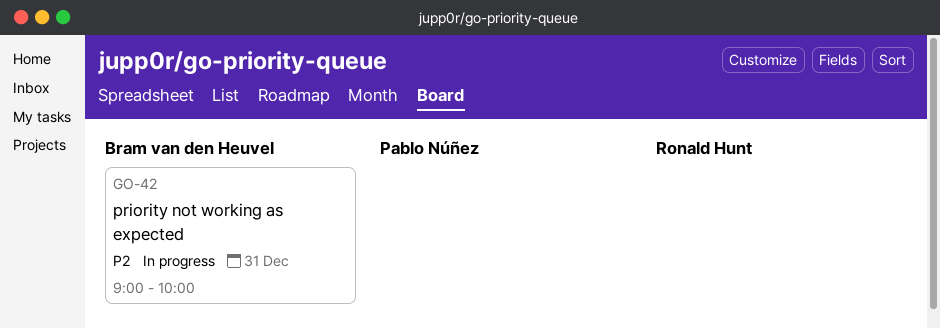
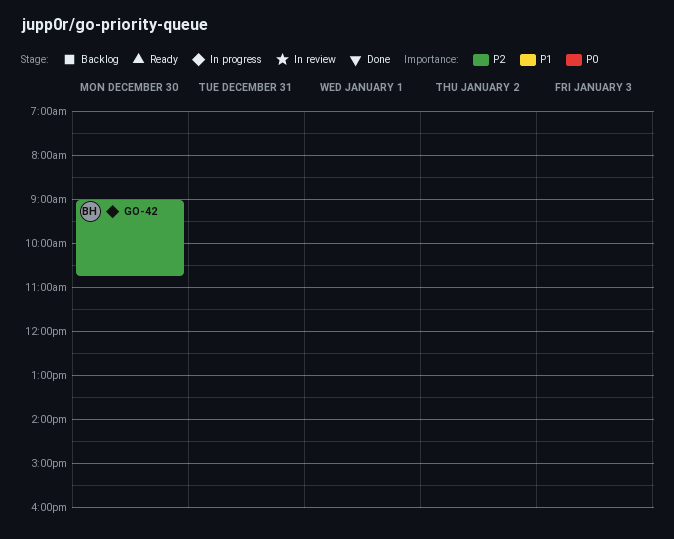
GO-42, day: Dec 31 -> Dec 30
GO-42, ends: 10:00 -> 10:45

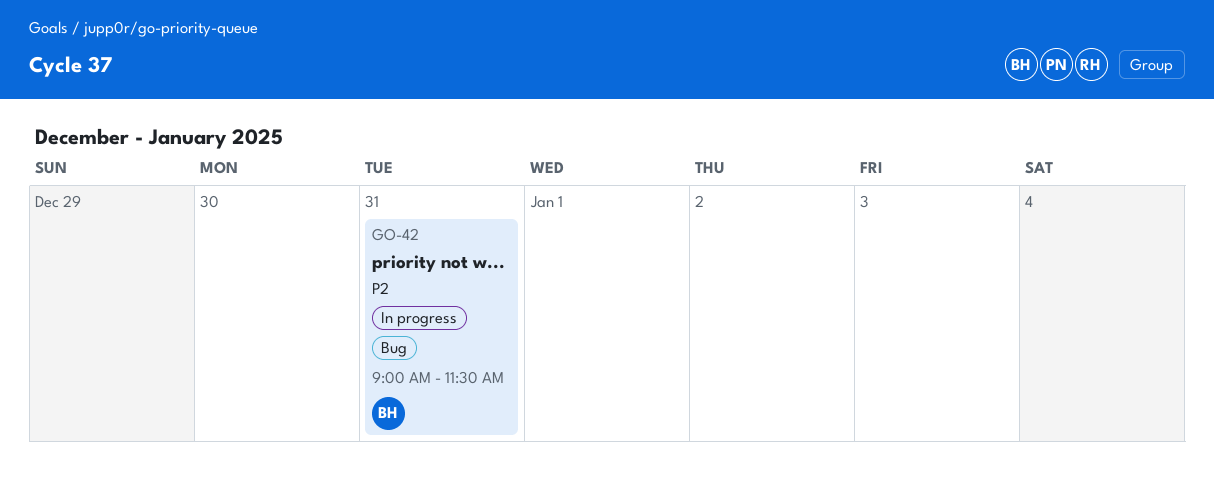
GO-42, day: Dec 30 -> Dec 31
GO-42, ends: 10:45 -> 11:30

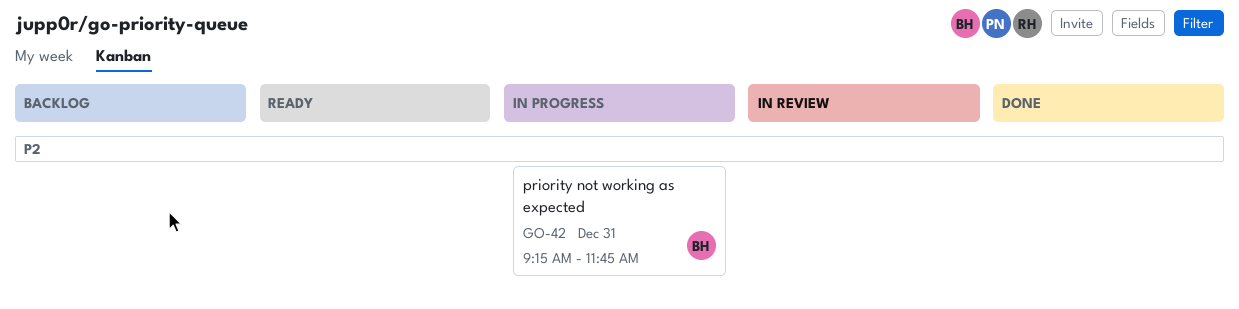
GO-42, begins: 09:00 -> 09:15
GO-42, ends: 11:30 -> 11:45

